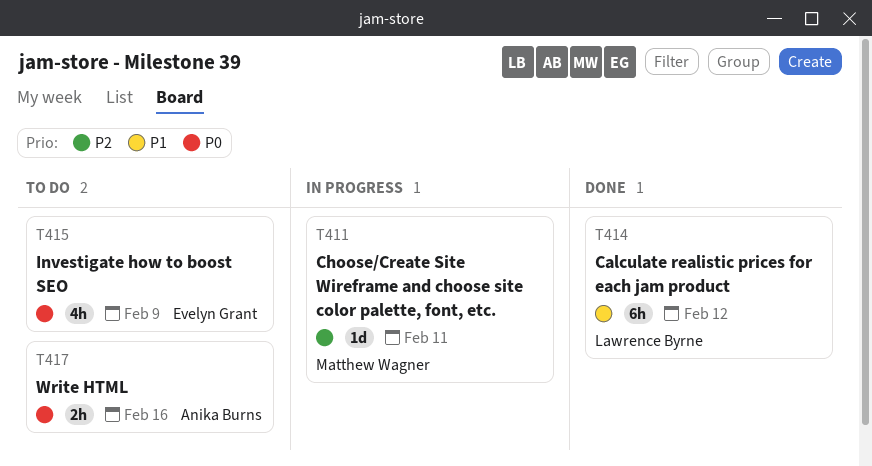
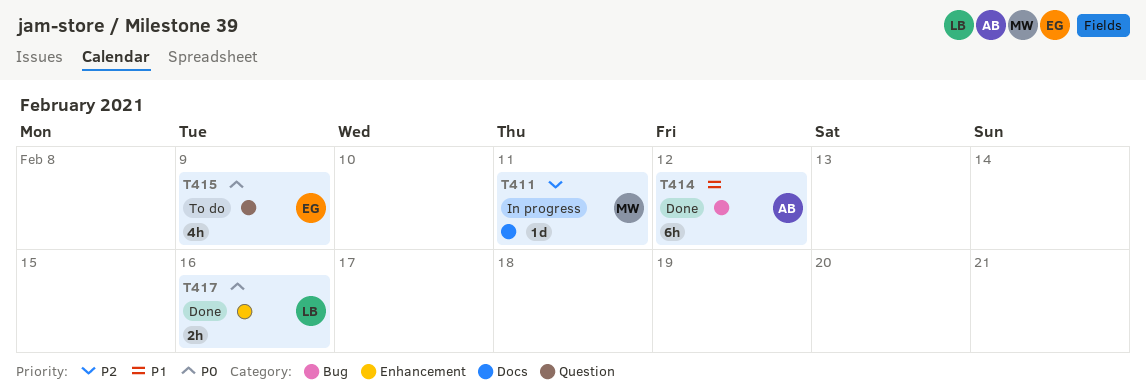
T414, owner: Lawrence Byrne -> Anika Burns
T417, status: To do -> Done
T417, owner: Anika Burns -> Lawrence Byrne

